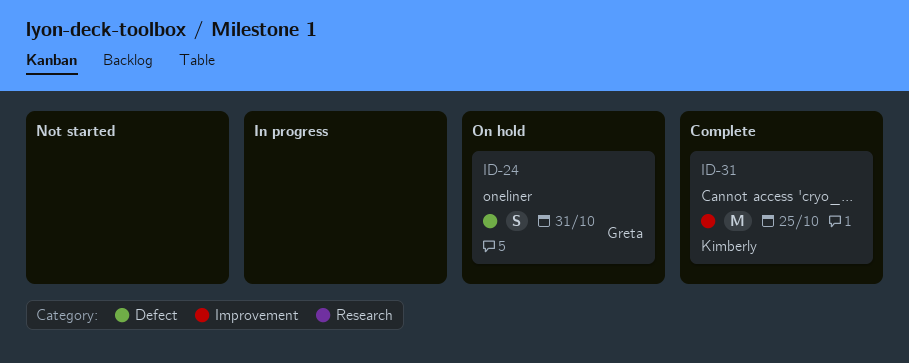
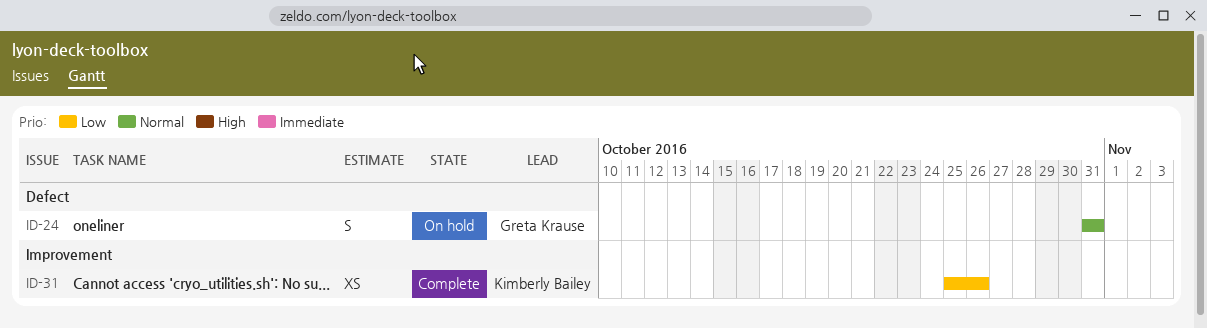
ID-31, estimate: M -> XS
ID-31, due: Oct 25 -> Oct 26

